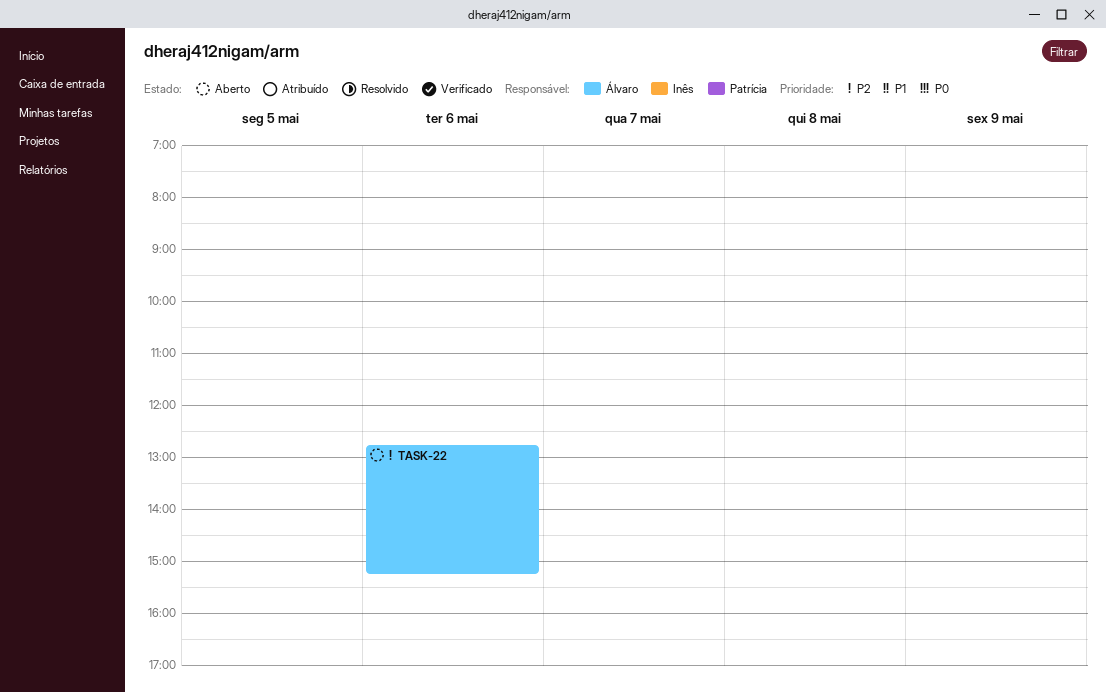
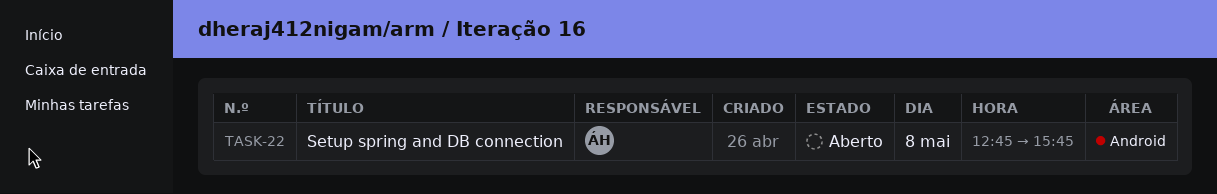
TASK-22, day: May 6 -> May 8
TASK-22, ends: 15:15 -> 15:45

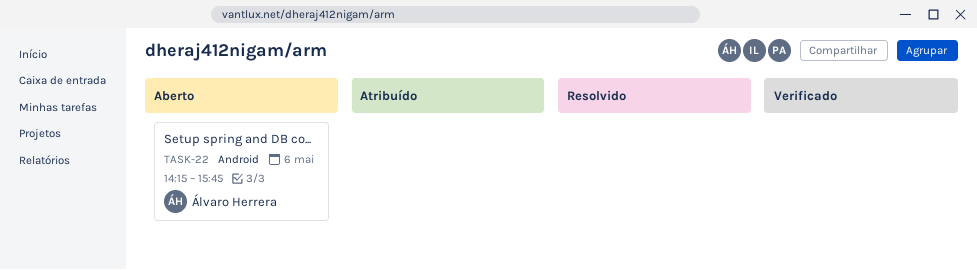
TASK-22, day: May 8 -> May 6
TASK-22, begins: 12:45 -> 14:15

